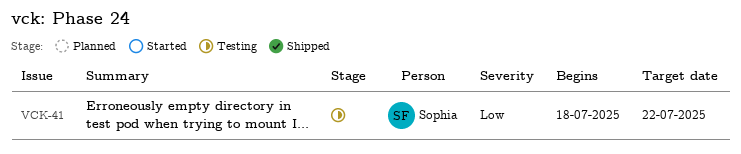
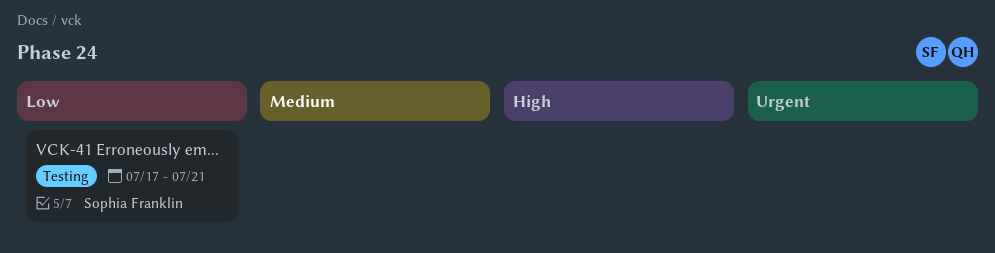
VCK-41, start: Jul 18 -> Jul 17
VCK-41, due: Jul 22 -> Jul 21

